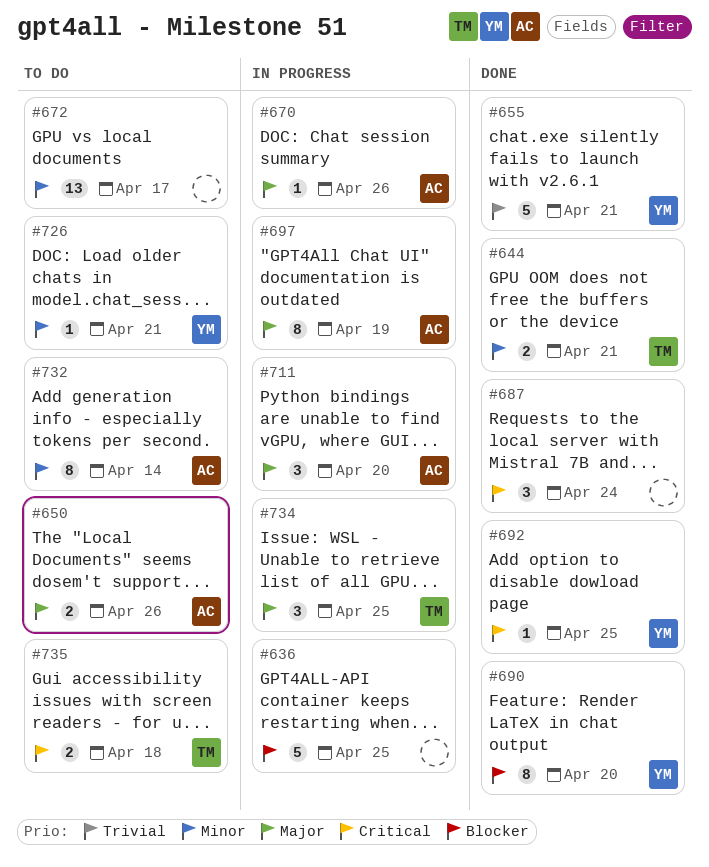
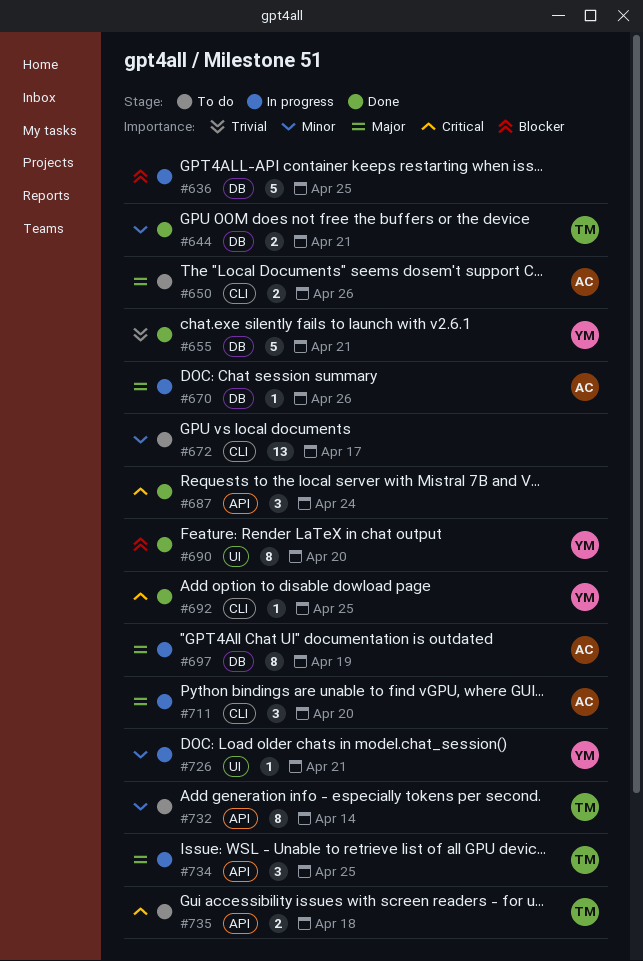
#726, status: To do -> In progress
#732, owner: AC -> TM

